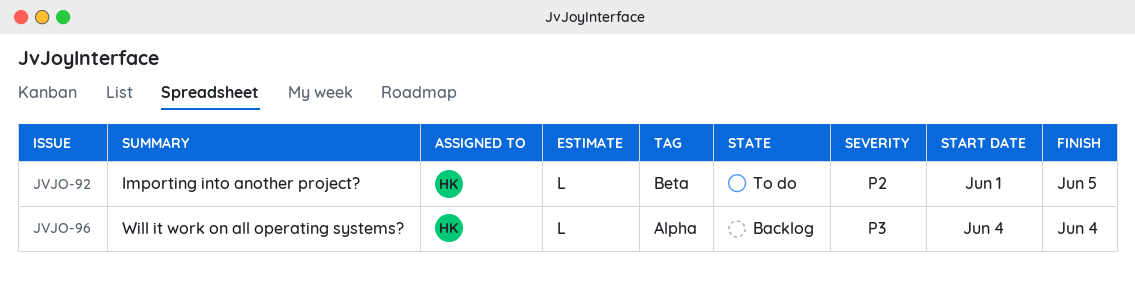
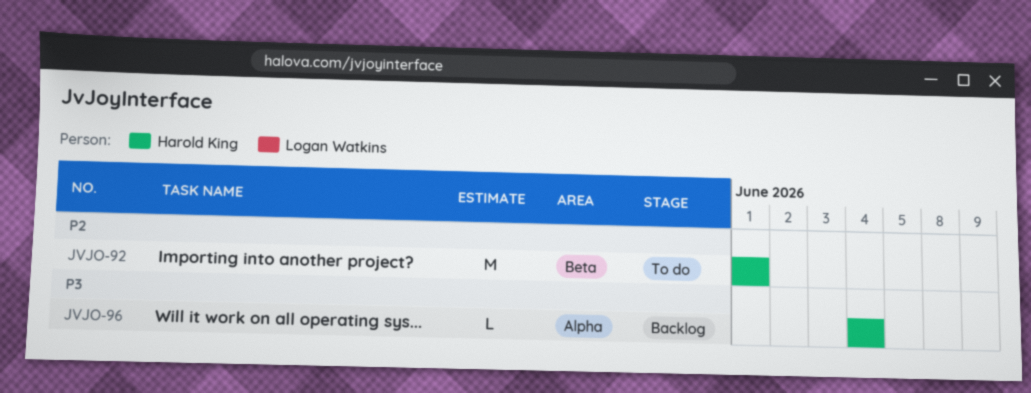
JVJO-92, estimate: L -> M
JVJO-92, due: Jun 5 -> Jun 1

